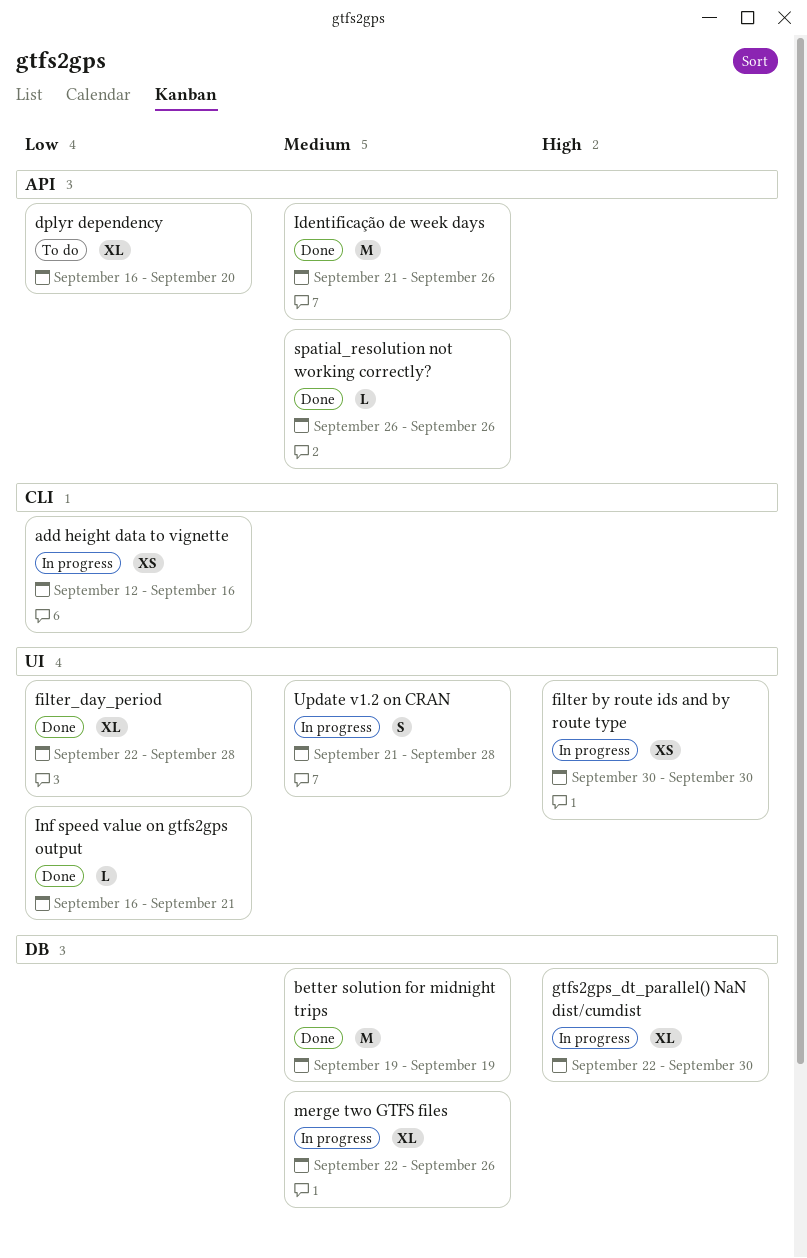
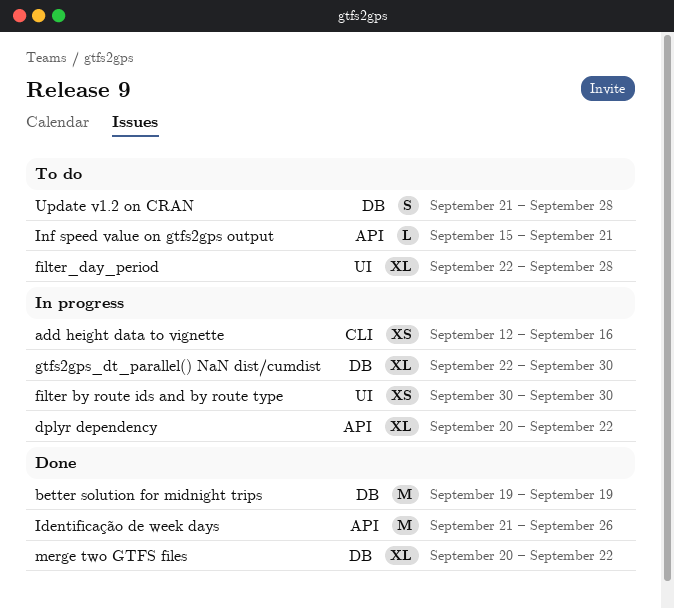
dplyr dependency, status: To do -> In progress
dplyr dependency, start: Sep 16 -> Sep 20
dplyr dependency, due: Sep 20 -> Sep 22
filter_day_period, status: Done -> To do
Inf speed value on gtfs2gps output, status: Done -> To do
Inf speed value on gtfs2gps output, label: UI -> API
Inf speed value on gtfs2gps output, start: Sep 16 -> Sep 15
merge two GTFS files, status: In progress -> Done
merge two GTFS files, start: Sep 22 -> Sep 20
merge two GTFS files, due: Sep 26 -> Sep 22
spatial_resolution not working correctly?: present -> none
Update v1.2 on CRAN, status: In progress -> To do
Update v1.2 on CRAN, label: UI -> DB

